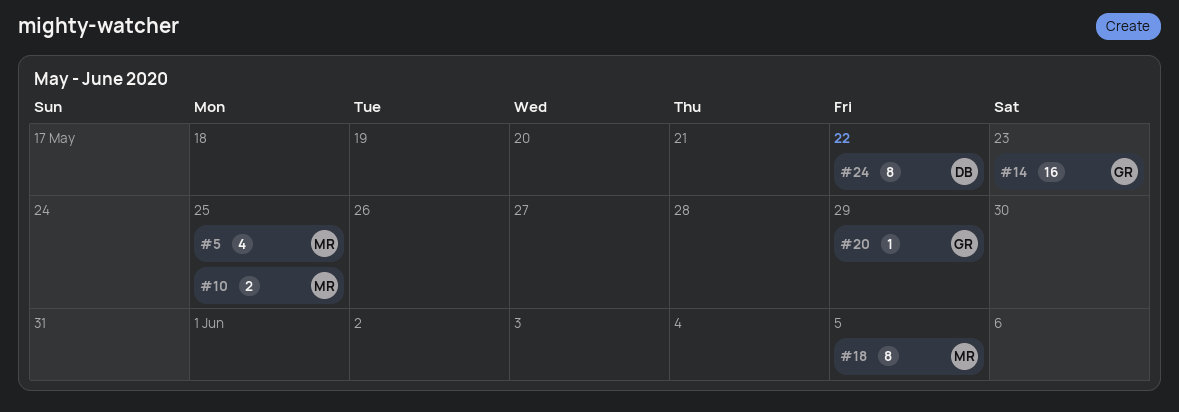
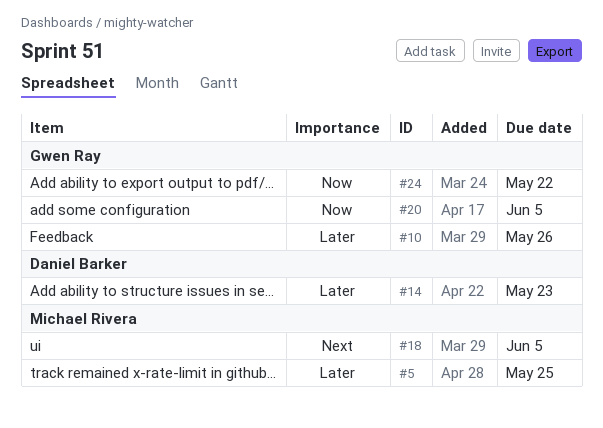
#10, owner: Michael Rivera -> Gwen Ray
#10, due: May 25 -> May 26
#14, owner: Gwen Ray -> Daniel Barker
#20, due: May 29 -> Jun 5
#24, owner: Daniel Barker -> Gwen Ray

